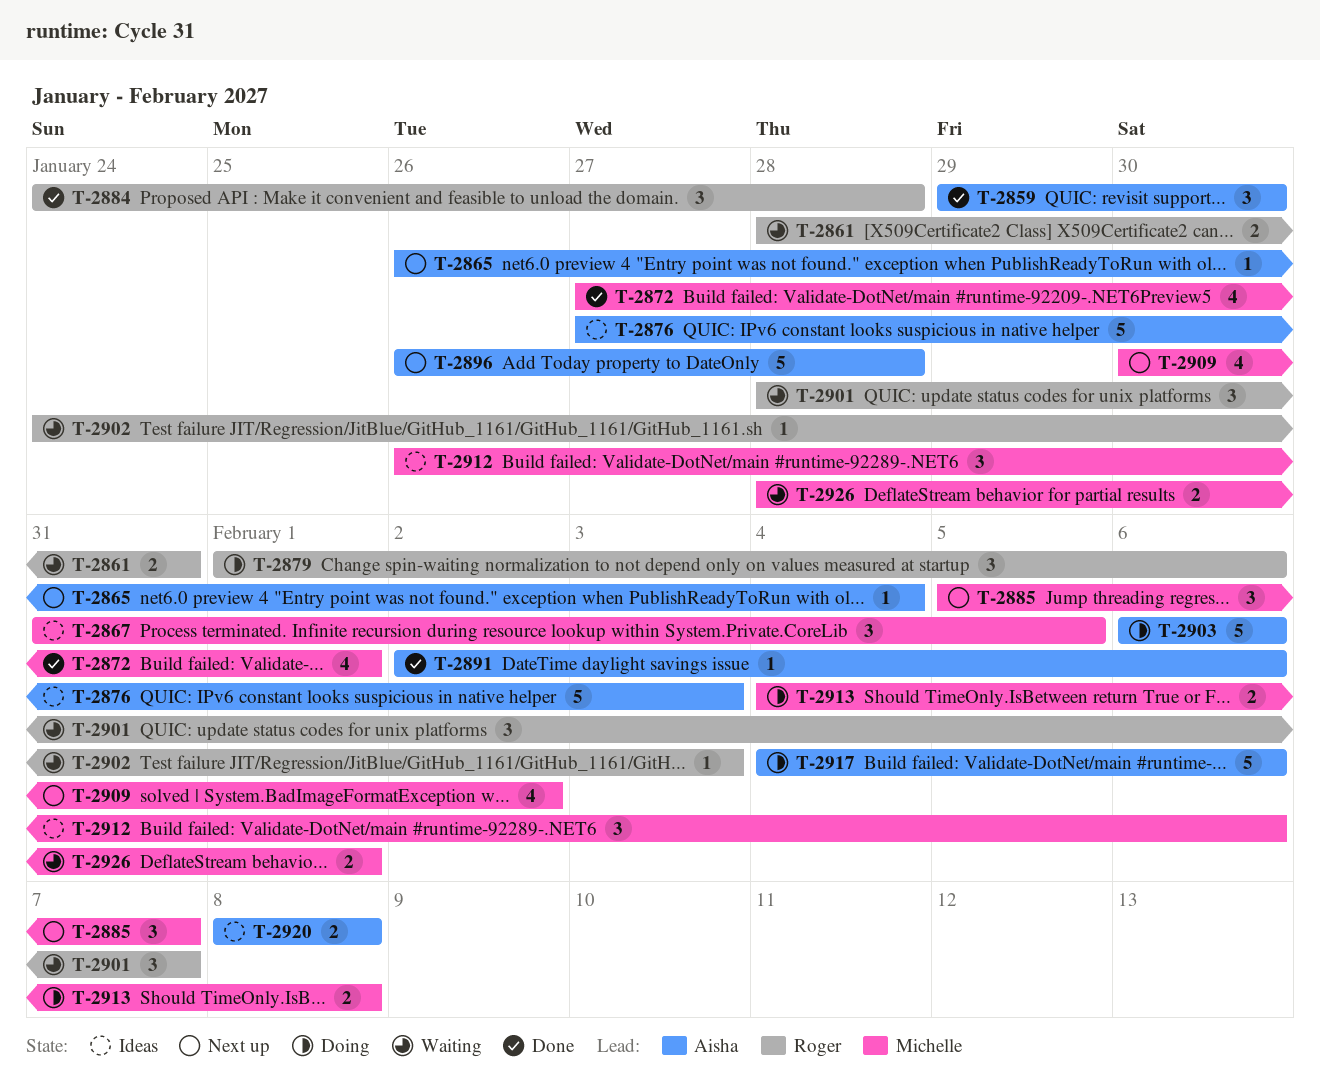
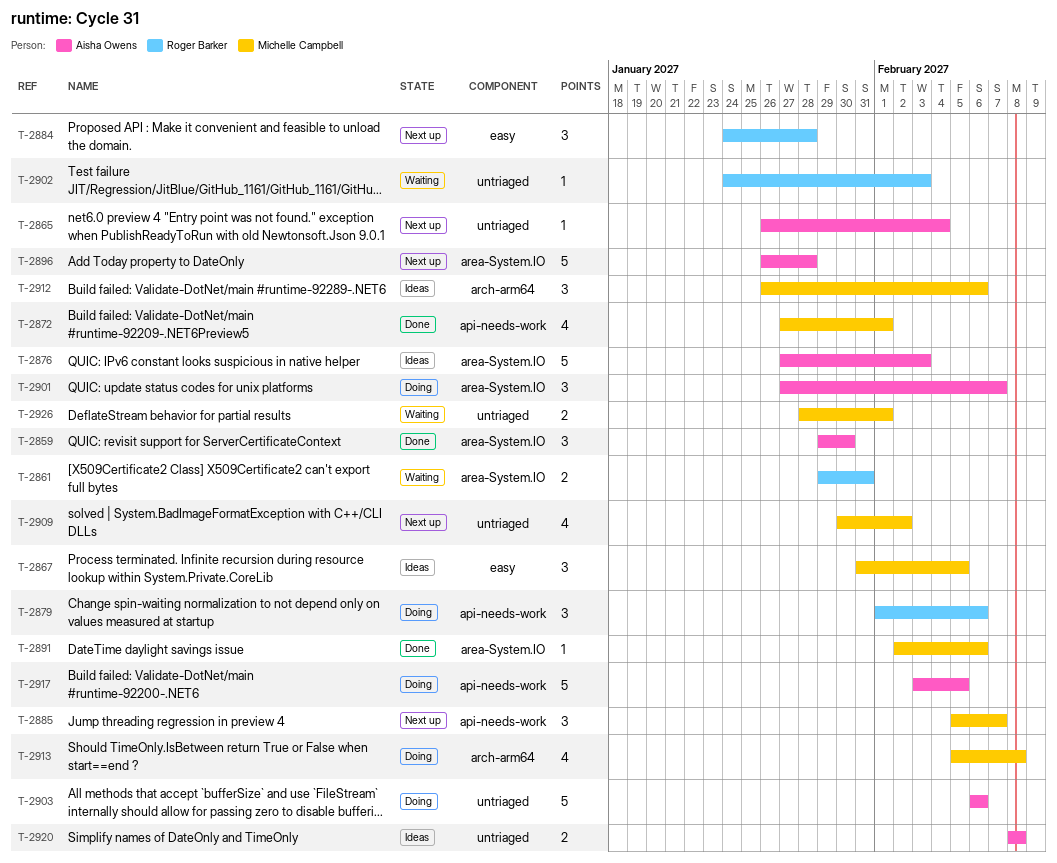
T-2861, start: Jan 28 -> Jan 29
T-2884, status: Done -> Next up
T-2891, owner: Aisha Owens -> Michelle Campbell
T-2901, status: Waiting -> Doing
T-2901, owner: Roger Barker -> Aisha Owens
T-2901, start: Jan 28 -> Jan 27
T-2913, estimate: 2 -> 4
T-2913, start: Feb 4 -> Feb 5
T-2917, start: Feb 4 -> Feb 3
T-2917, due: Feb 6 -> Feb 5

